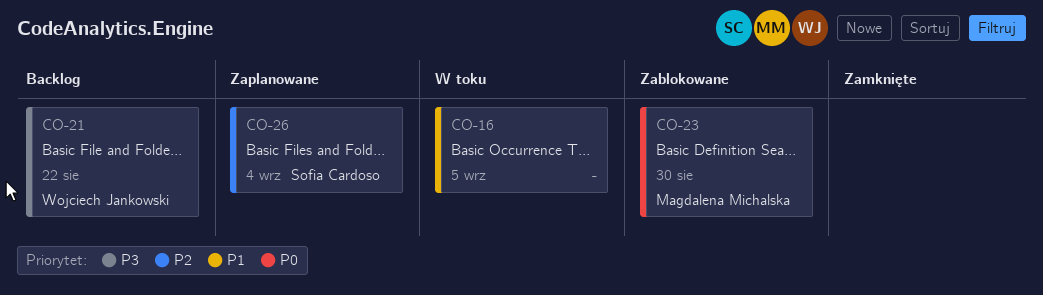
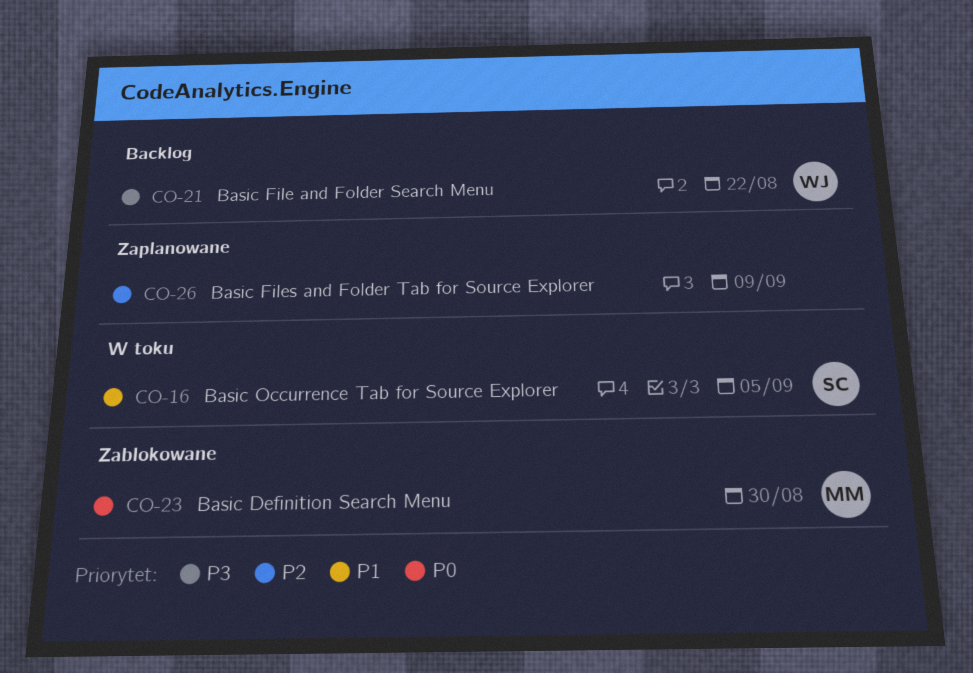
CO-16, owner: none -> Sofia Cardoso
CO-26, owner: Sofia Cardoso -> none
CO-26, due: Sep 4 -> Sep 9

